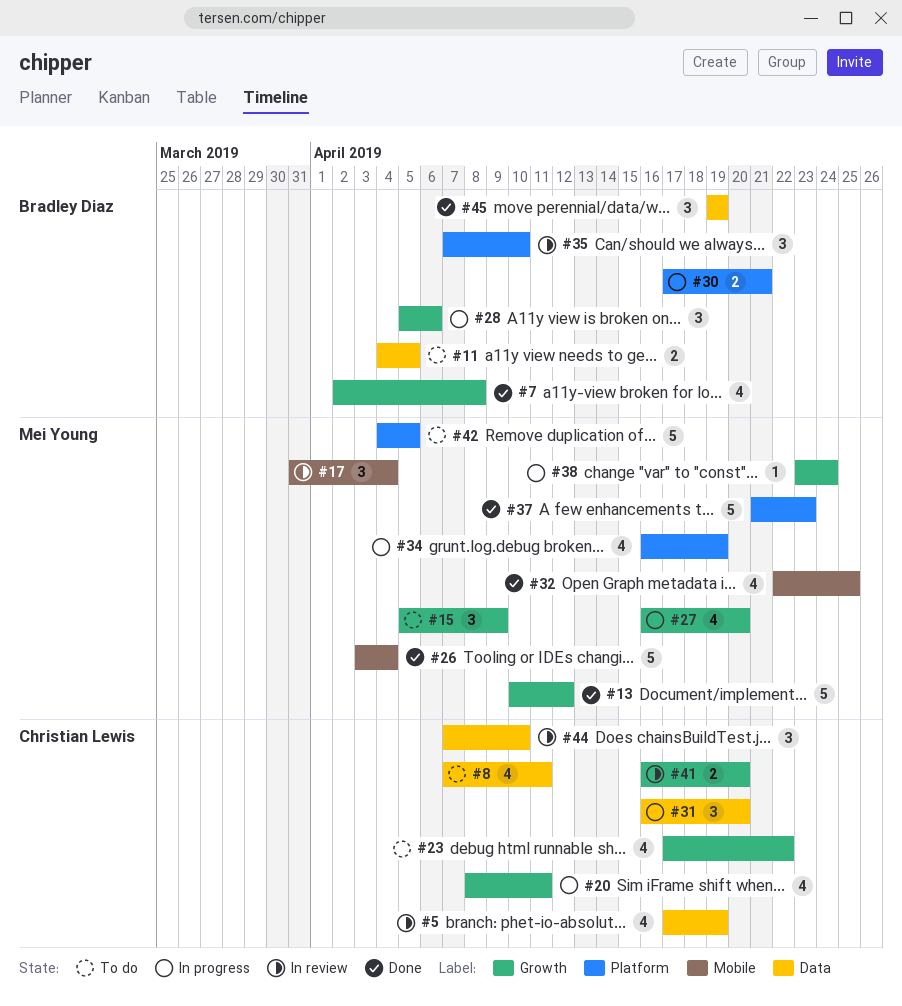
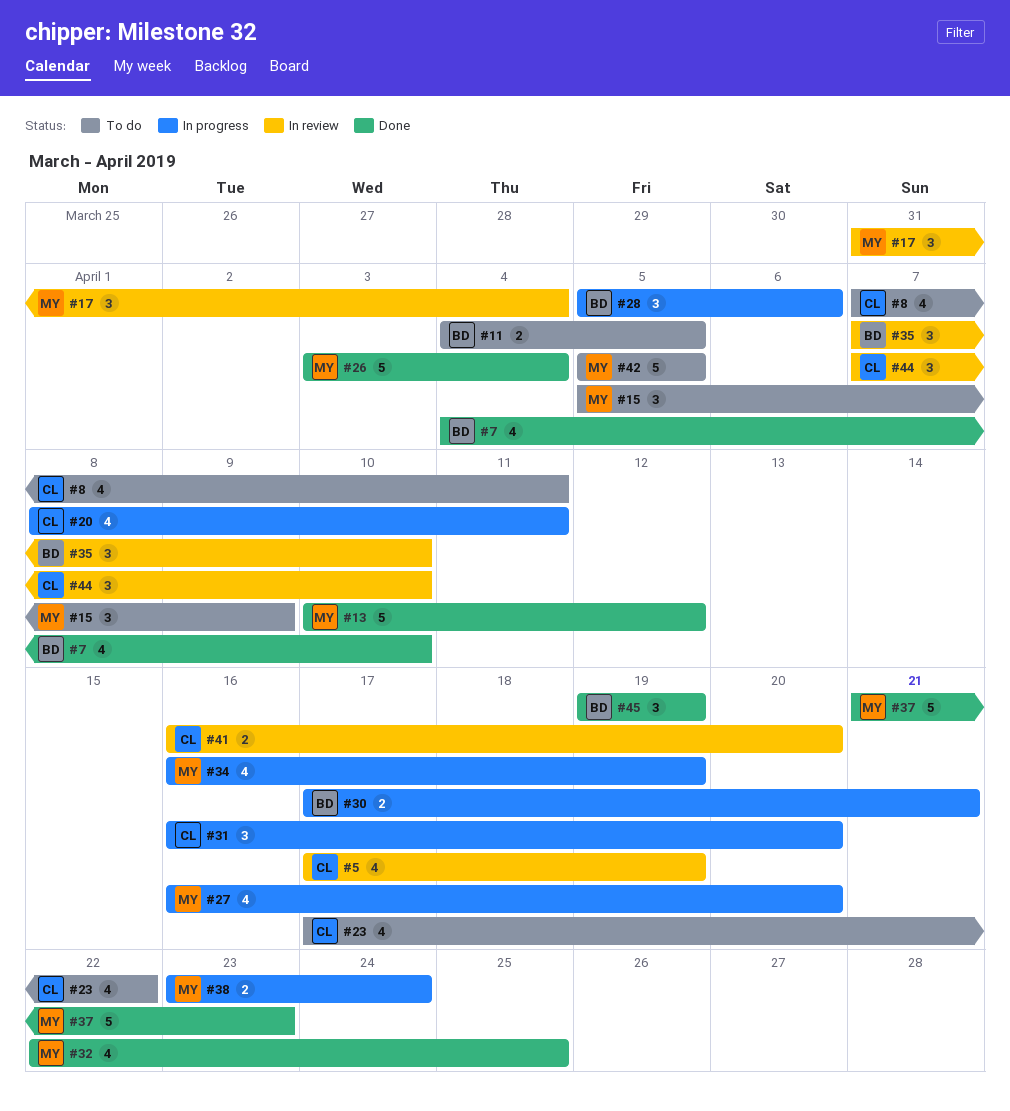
#7, start: Apr 2 -> Apr 4
#7, due: Apr 8 -> Apr 10
#38, estimate: 1 -> 2
#42, start: Apr 4 -> Apr 5

